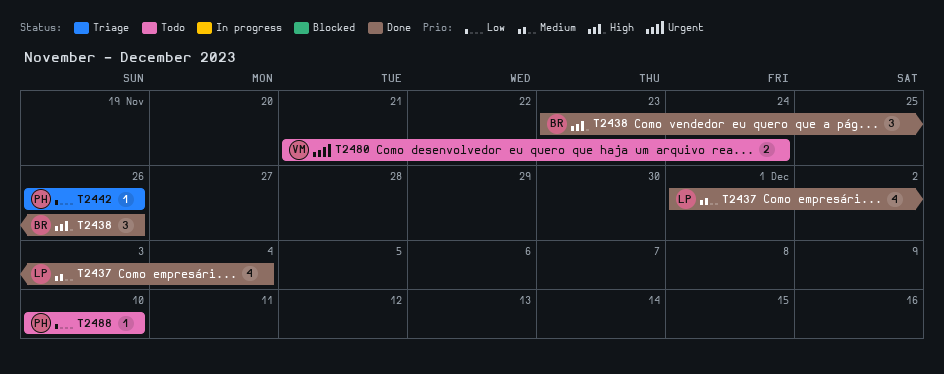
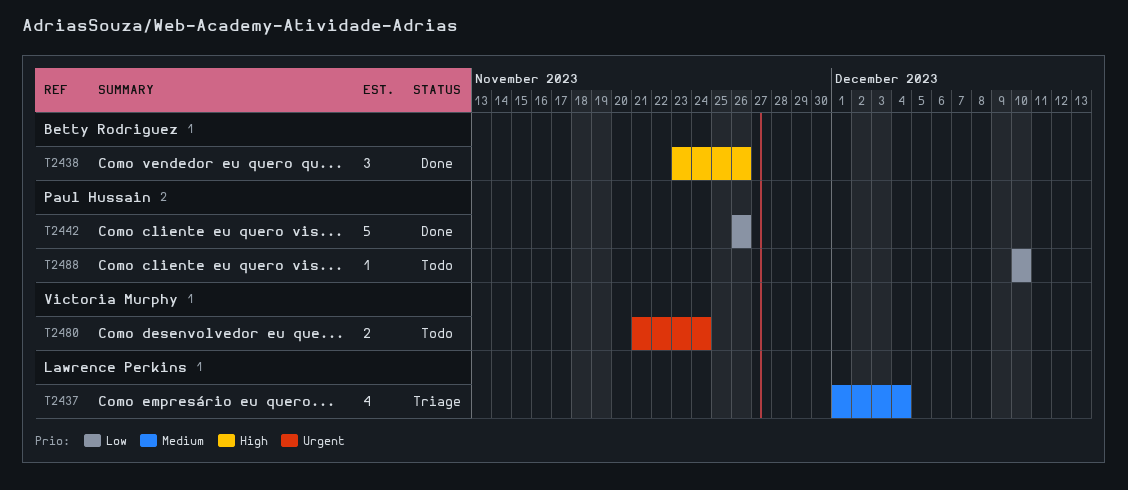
T2437, status: Done -> Triage
T2442, status: Triage -> Done
T2442, estimate: 1 -> 5

